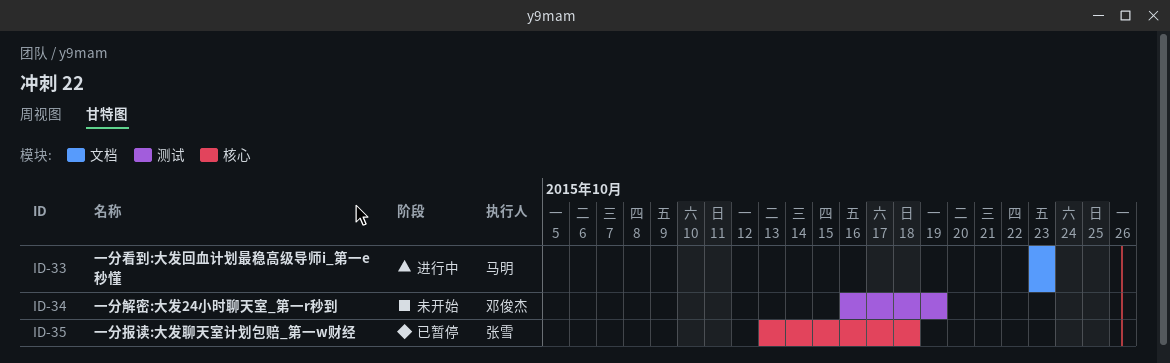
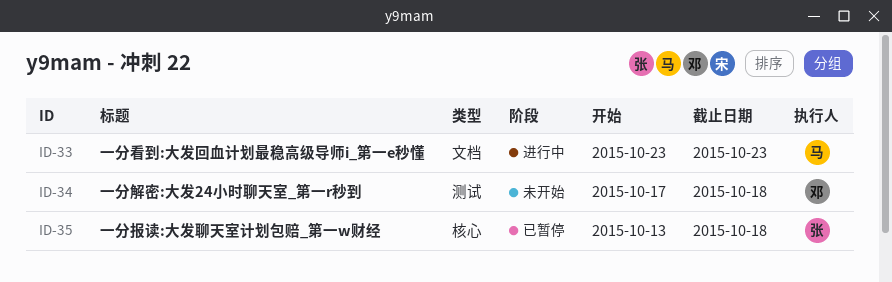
ID-34, start: Oct 16 -> Oct 17
ID-34, due: Oct 19 -> Oct 18

